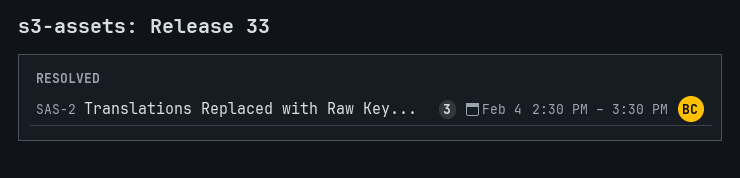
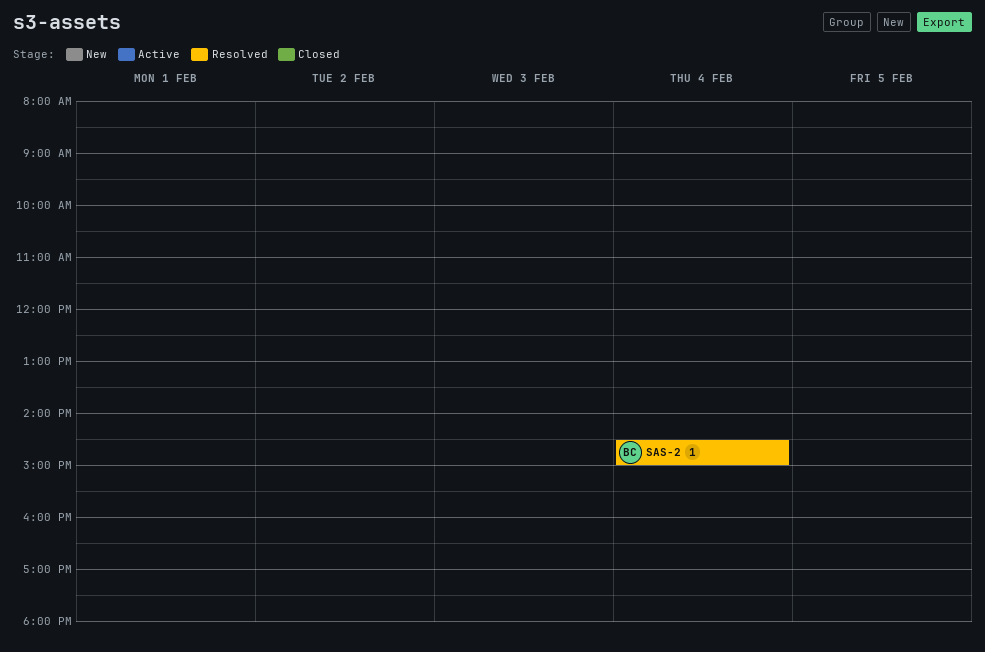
SAS-2, estimate: 3 -> 1
SAS-2, ends: 15:30 -> 15:00

